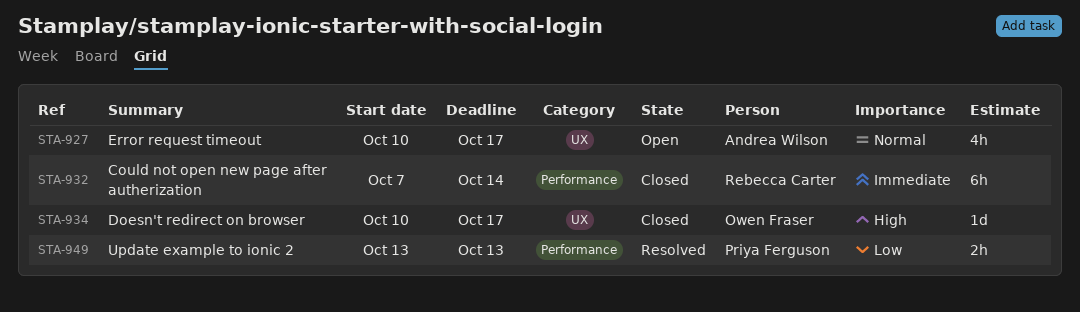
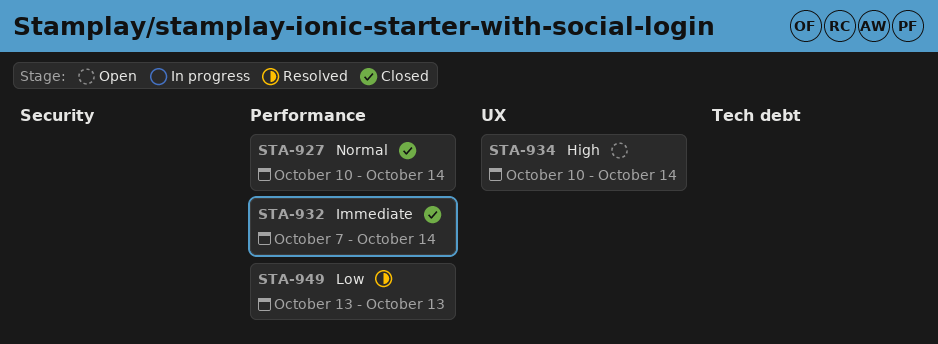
STA-927, status: Open -> Closed
STA-927, label: UX -> Performance
STA-927, due: Oct 17 -> Oct 14
STA-934, status: Closed -> Open
STA-934, due: Oct 17 -> Oct 14

